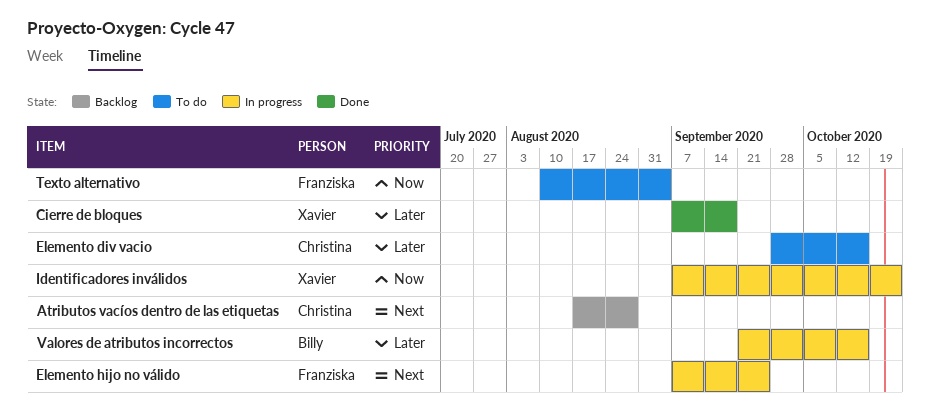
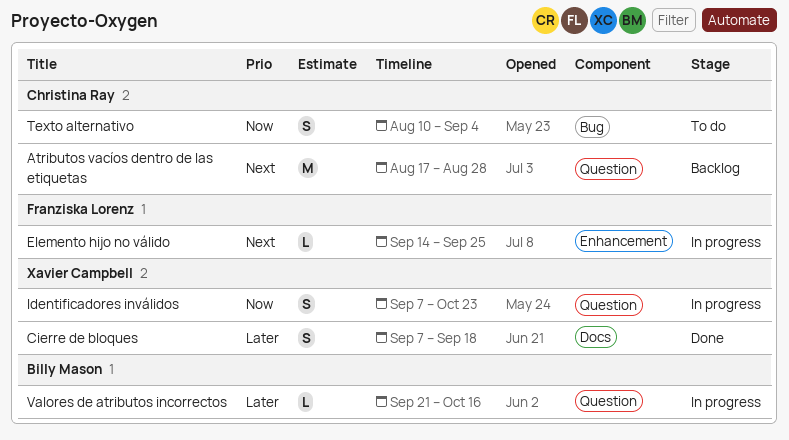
Elemento div vacio: present -> none
Elemento hijo no válido, start: Sep 7 -> Sep 14
Texto alternativo, owner: Franziska Lorenz -> Christina Ray

